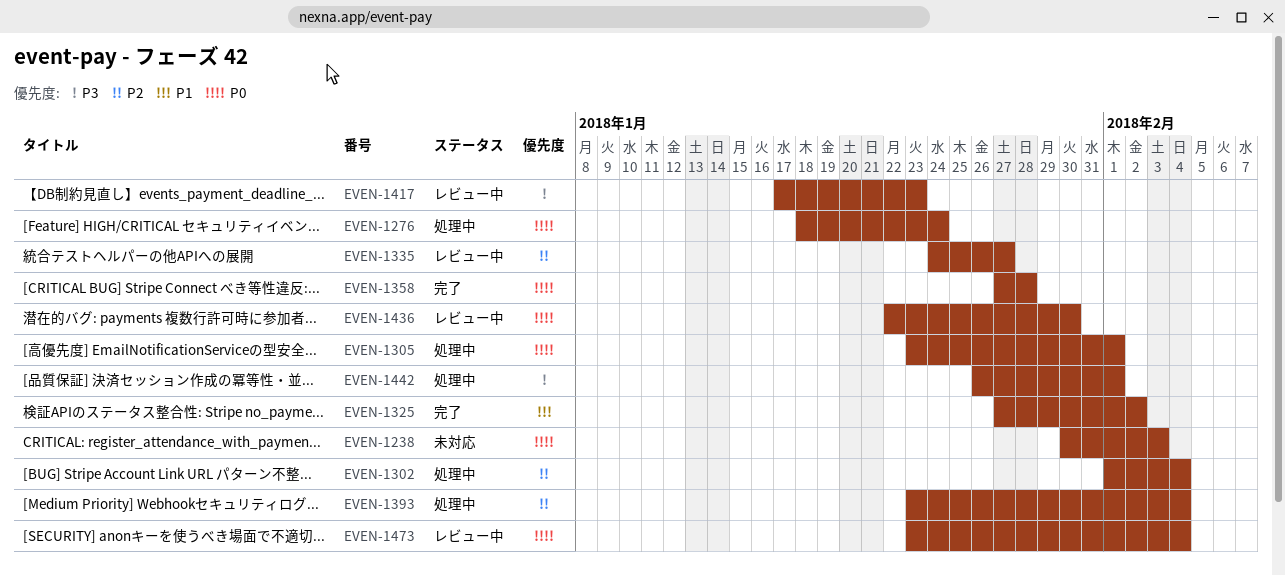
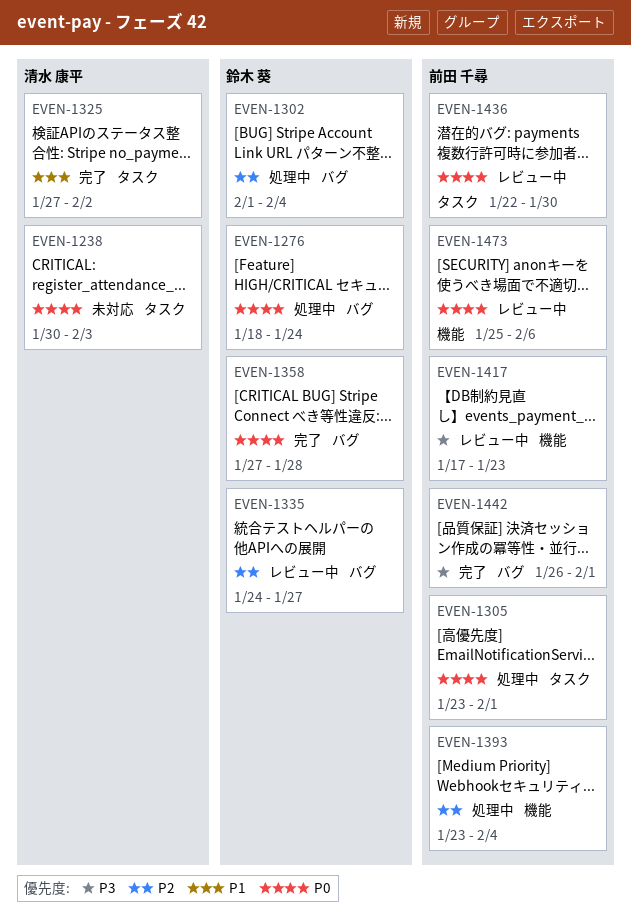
EVEN-1442, status: 処理中 -> 完了
EVEN-1473, start: Jan 23 -> Jan 25
EVEN-1473, due: Feb 4 -> Feb 6

